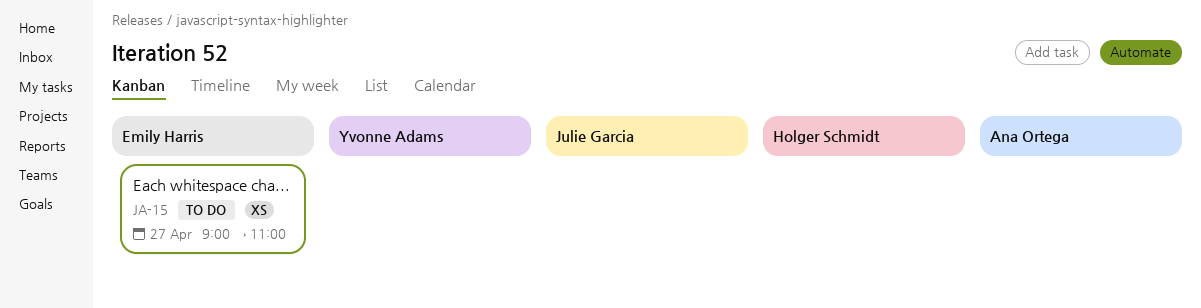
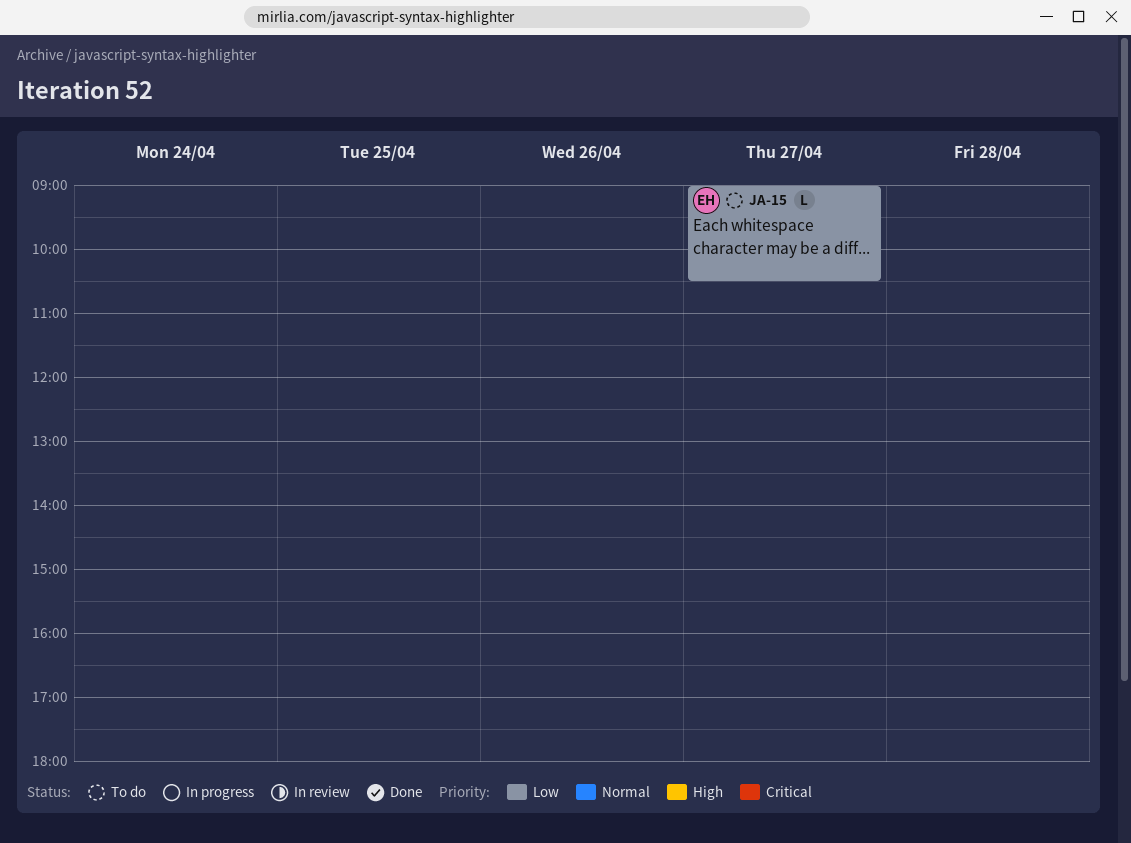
JA-15, estimate: XS -> L
JA-15, ends: 11:00 -> 10:30

